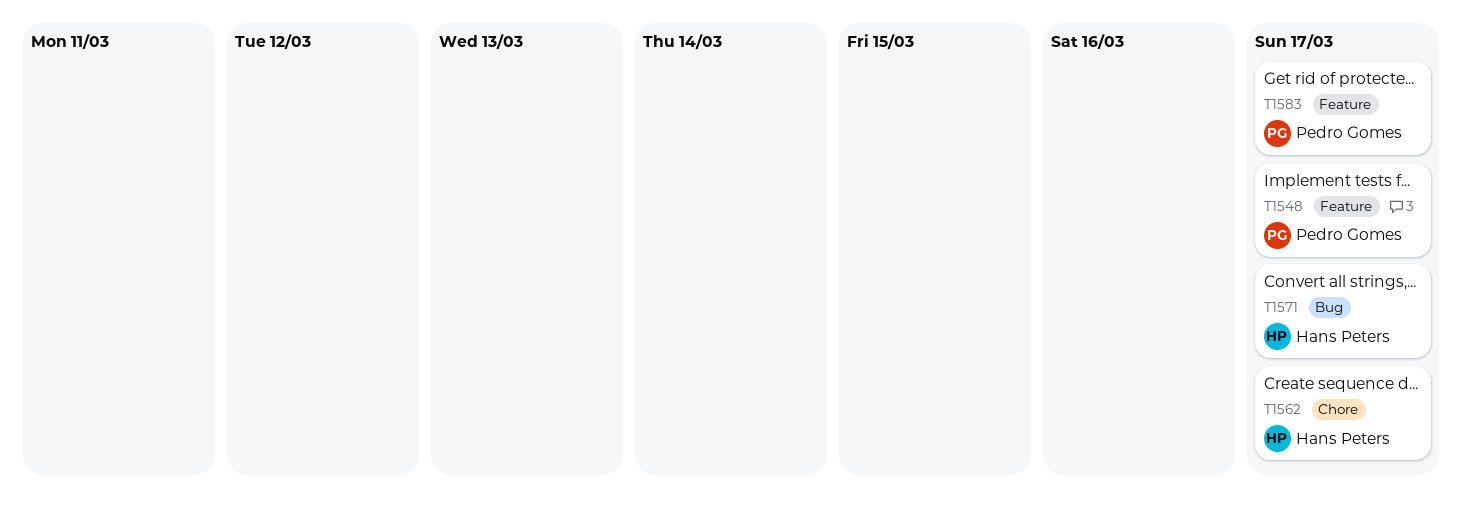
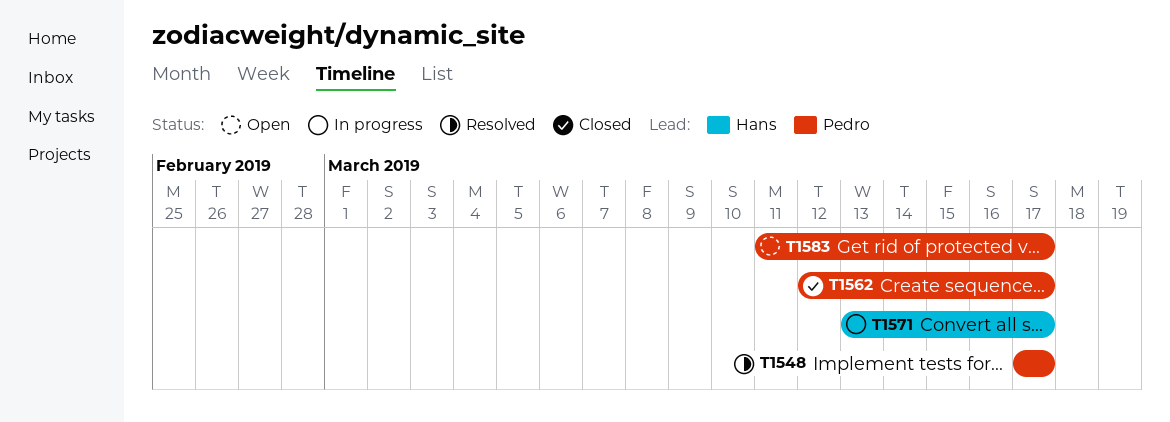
T1562, owner: Hans Peters -> Pedro Gomes

